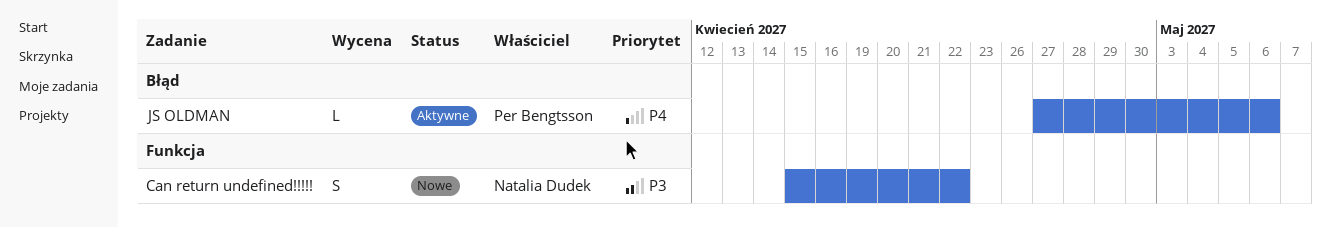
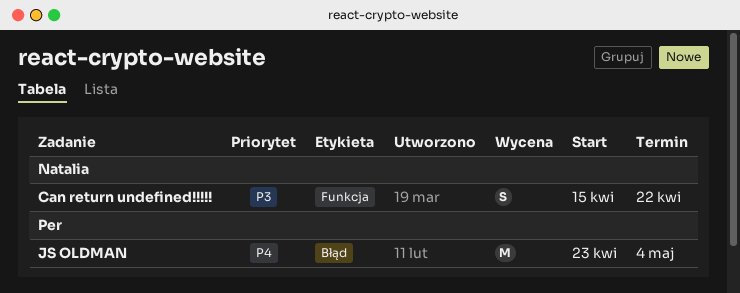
JS OLDMAN, estimate: L -> M
JS OLDMAN, start: Apr 27 -> Apr 23
JS OLDMAN, due: May 6 -> May 4

